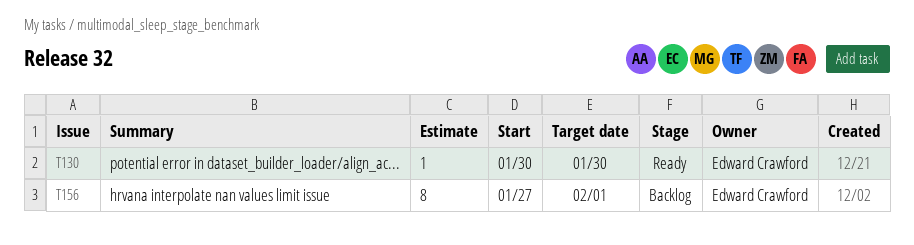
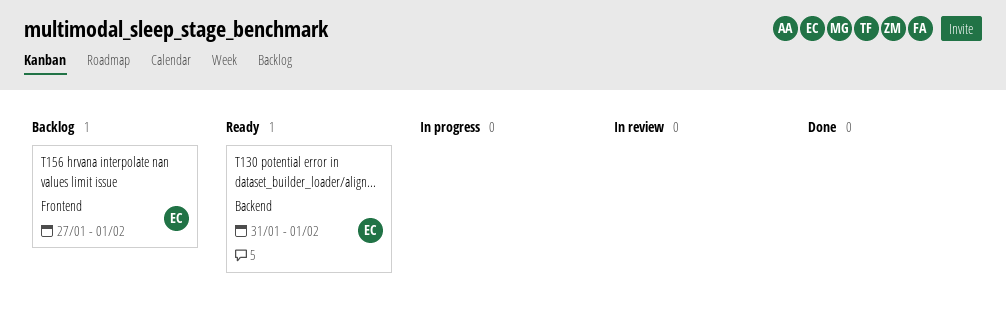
T130, start: Jan 30 -> Jan 31
T130, due: Jan 30 -> Feb 1

